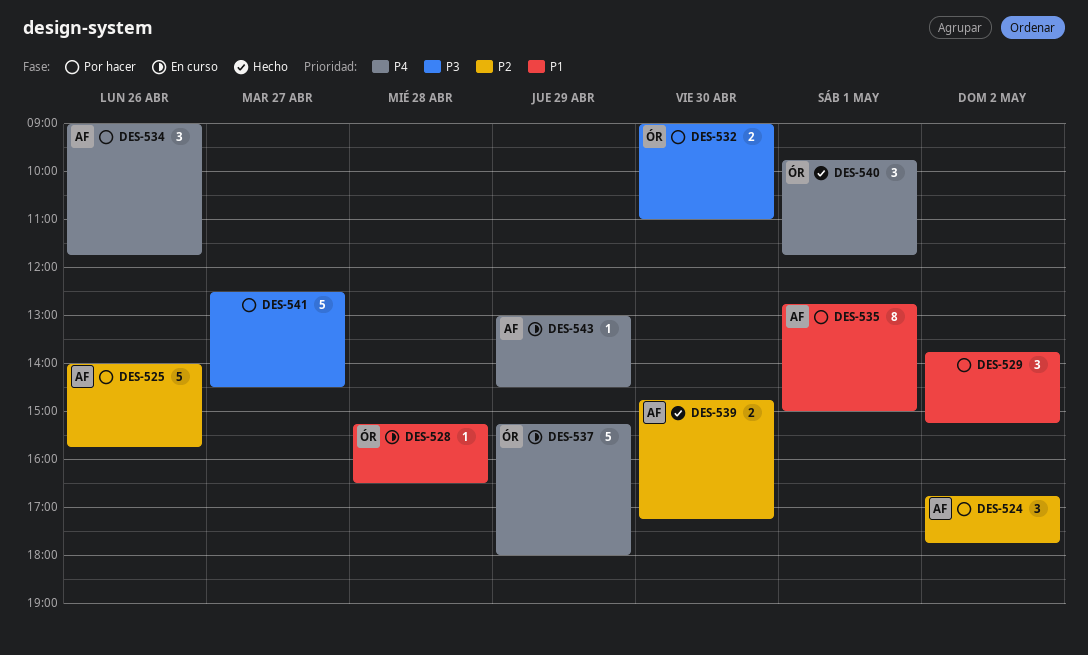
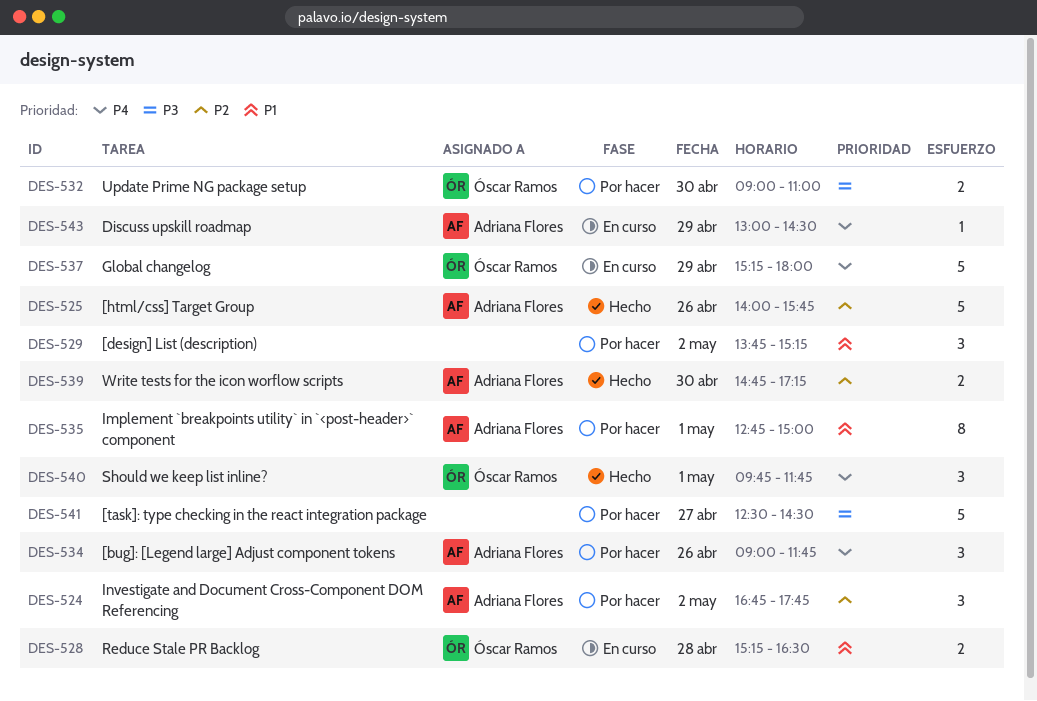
DES-525, status: Por hacer -> Hecho
DES-528, estimate: 1 -> 2

